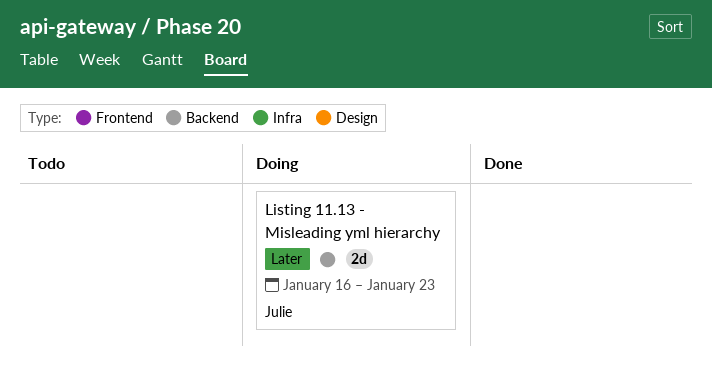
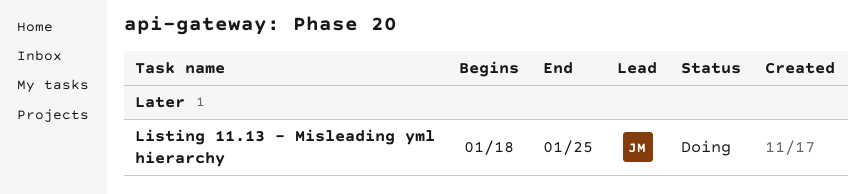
Listing 11.13 - Misleading yml hierarchy, start: Jan 16 -> Jan 18
Listing 11.13 - Misleading yml hierarchy, due: Jan 23 -> Jan 25

